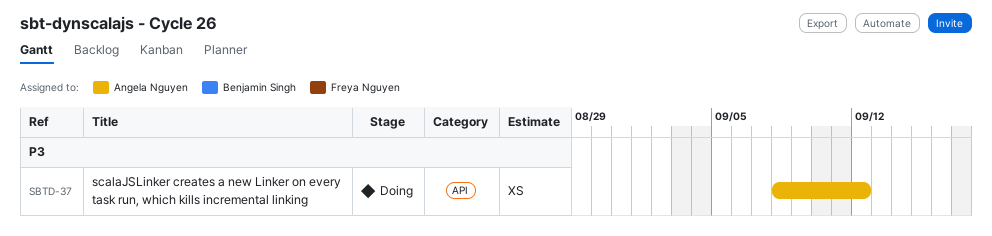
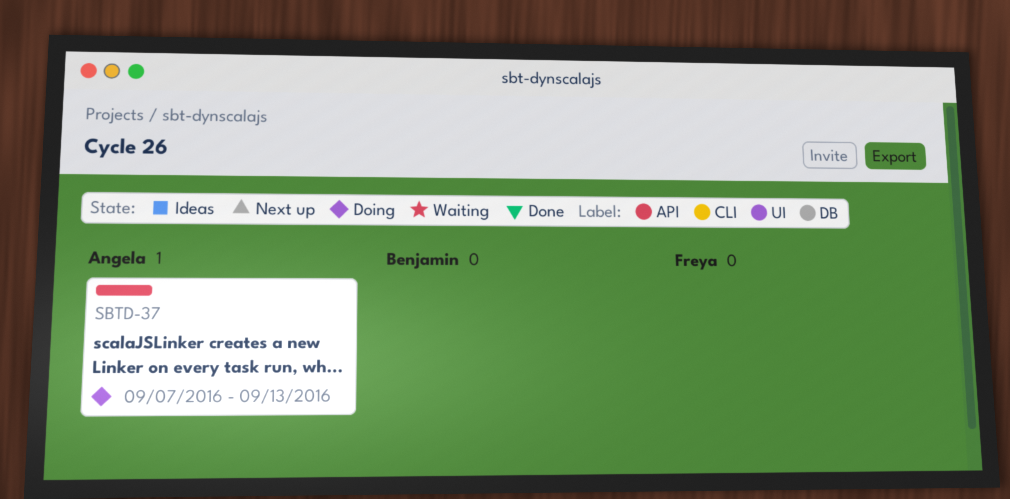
SBTD-37, start: Sep 8 -> Sep 7
SBTD-37, due: Sep 12 -> Sep 13

